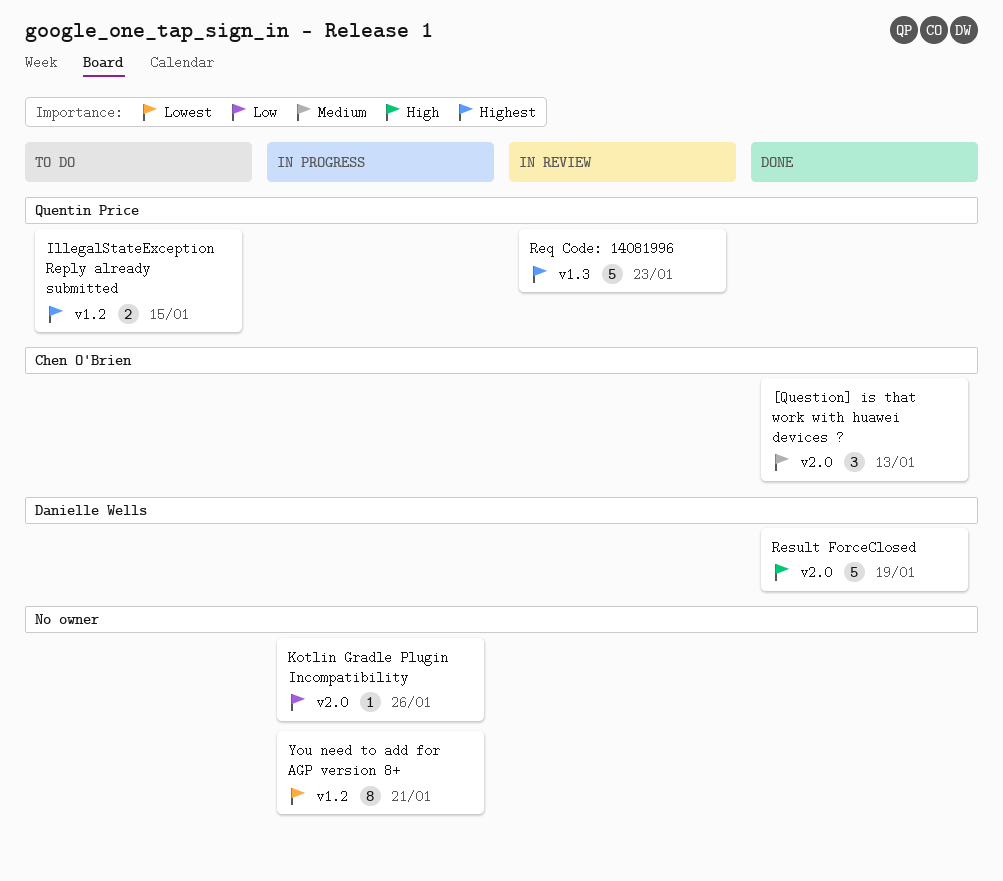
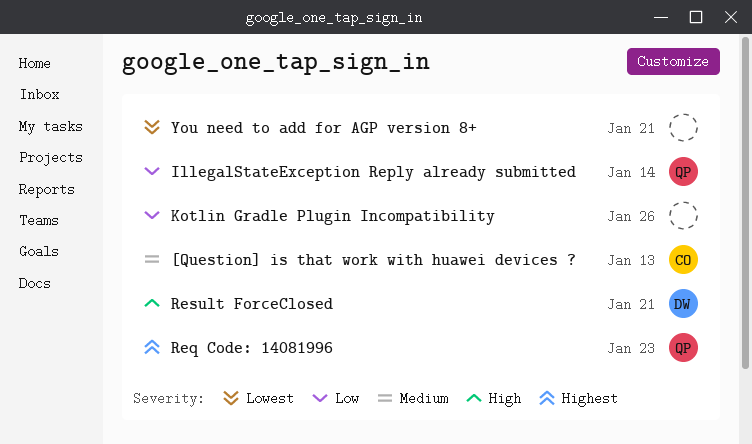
IllegalStateException Reply already submitted, priority: Highest -> Low
IllegalStateException Reply already submitted, due: Jan 15 -> Jan 14
Result ForceClosed, due: Jan 19 -> Jan 21

